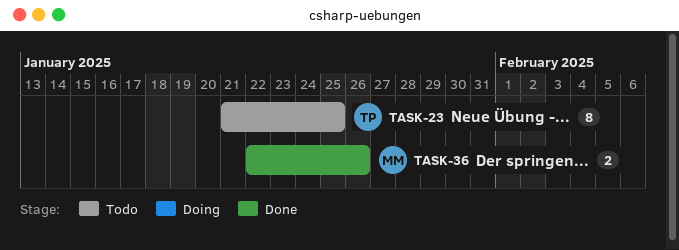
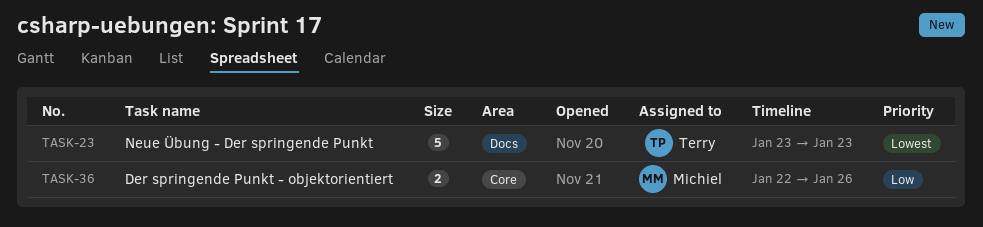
TASK-23, estimate: 8 -> 5
TASK-23, start: Jan 21 -> Jan 23
TASK-23, due: Jan 25 -> Jan 23

